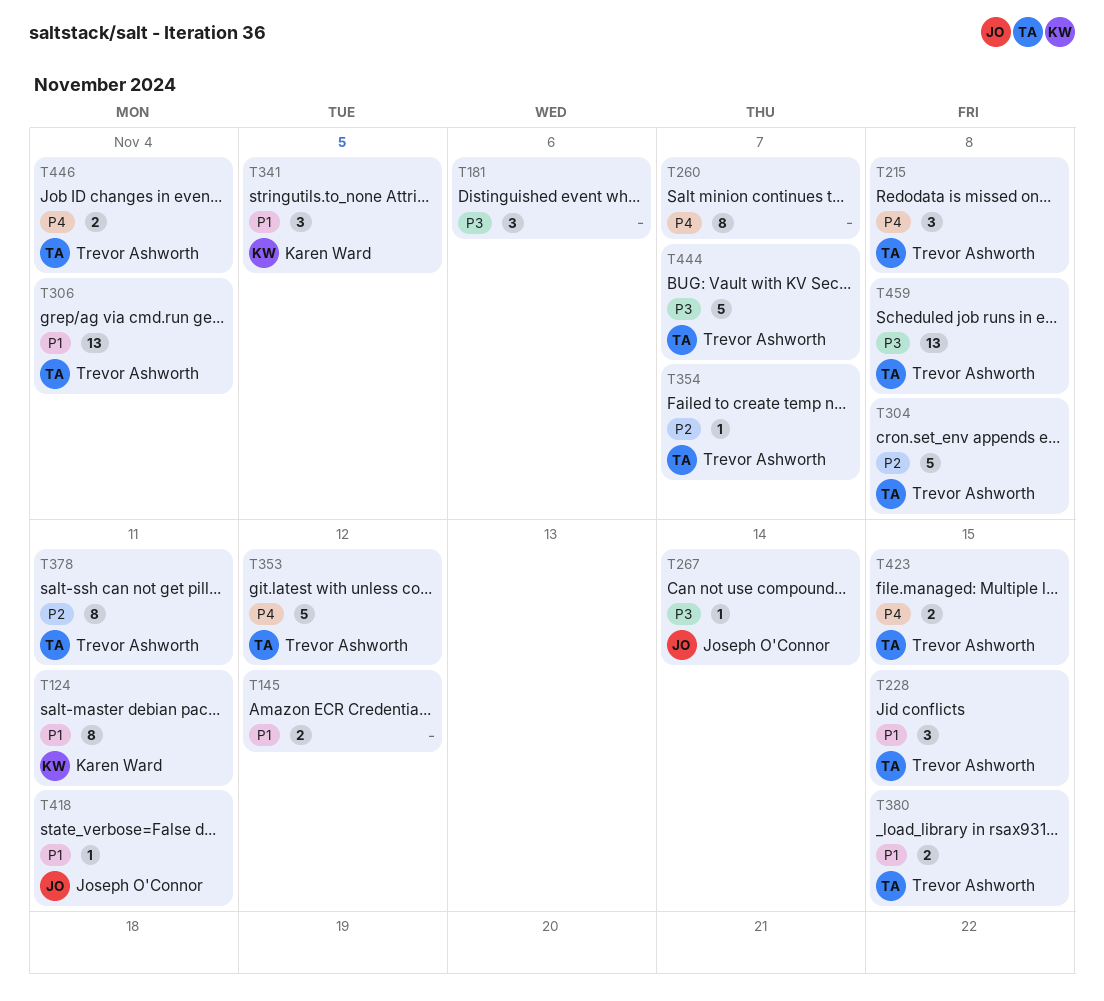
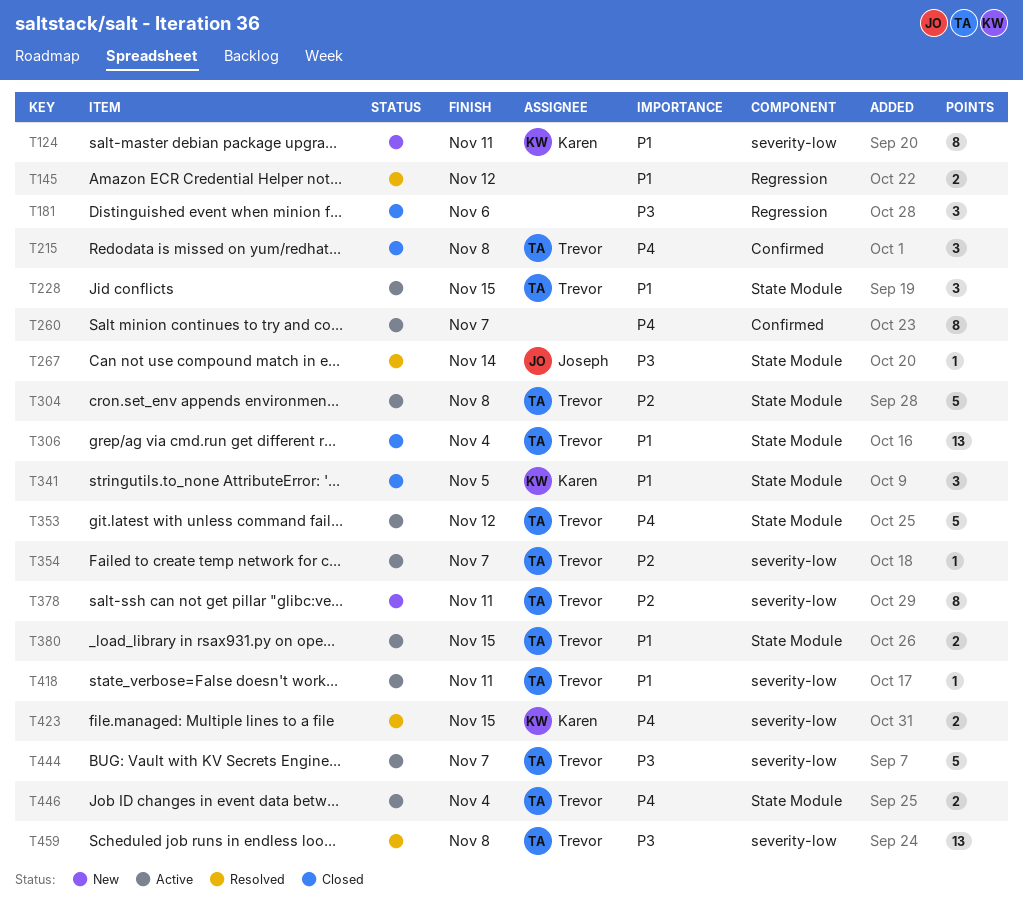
T418, owner: Joseph O'Connor -> Trevor Ashworth
T423, owner: Trevor Ashworth -> Karen Ward

